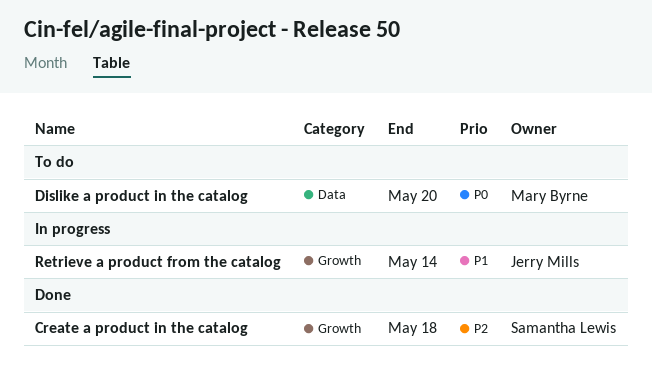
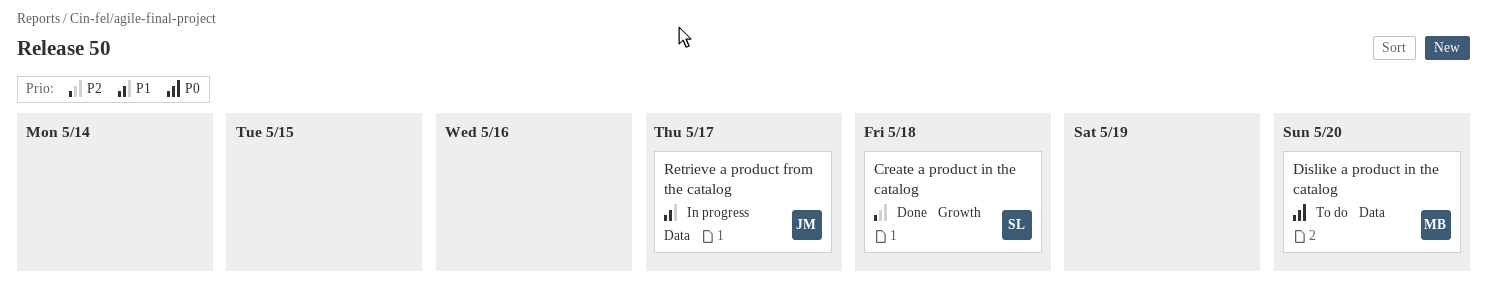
Retrieve a product from the catalog, label: Growth -> Data
Retrieve a product from the catalog, due: May 14 -> May 17

